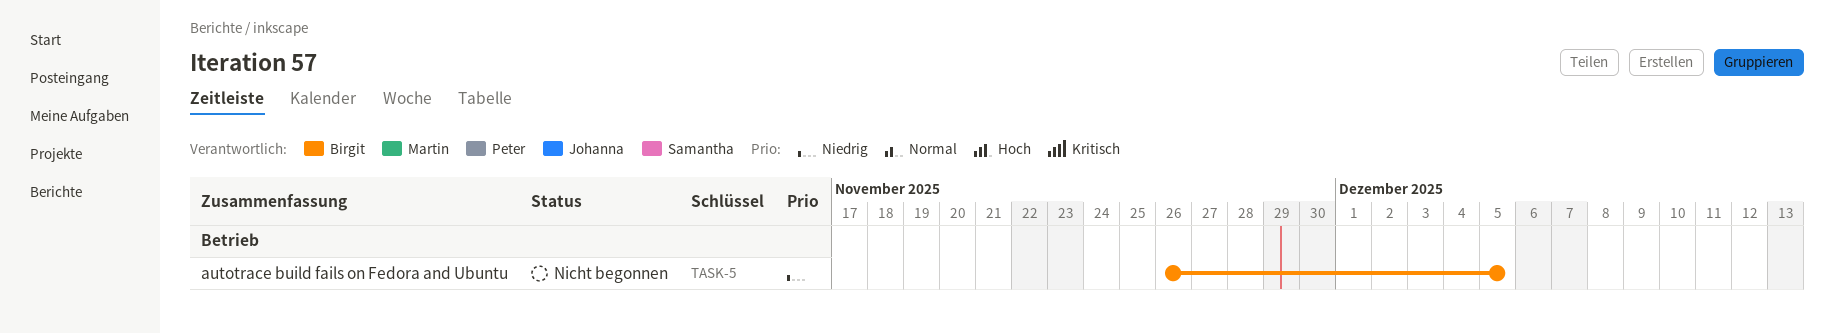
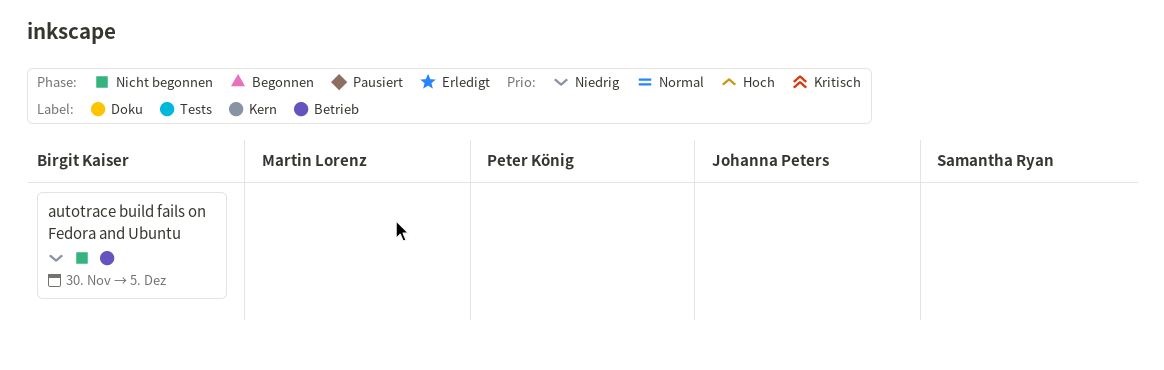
autotrace build fails on Fedora and Ubuntu, start: Nov 26 -> Nov 30

